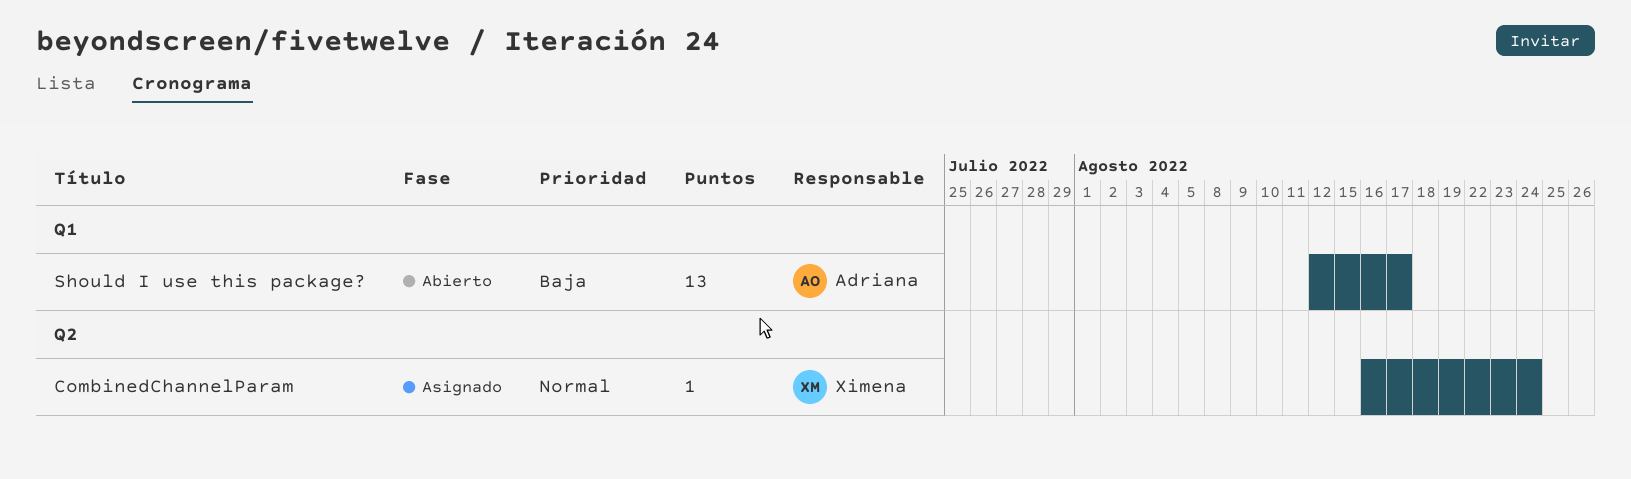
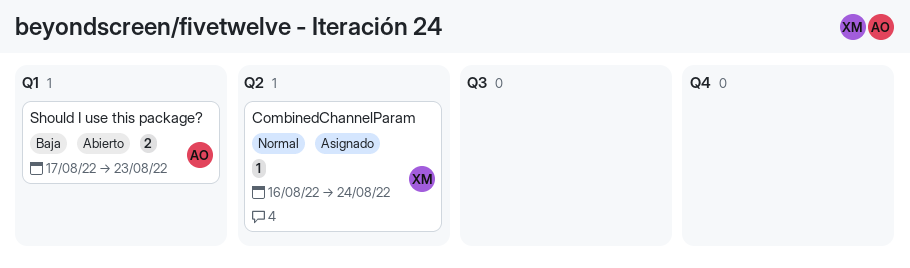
Should I use this package?, estimate: 13 -> 2
Should I use this package?, start: Aug 12 -> Aug 17
Should I use this package?, due: Aug 17 -> Aug 23

